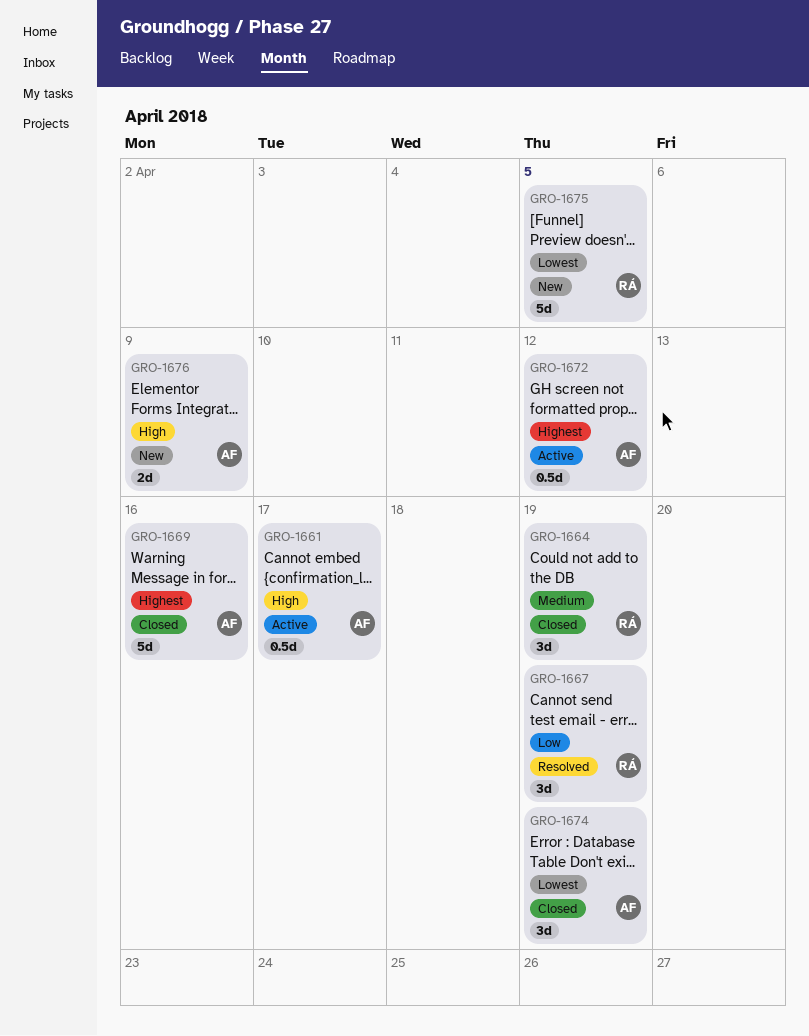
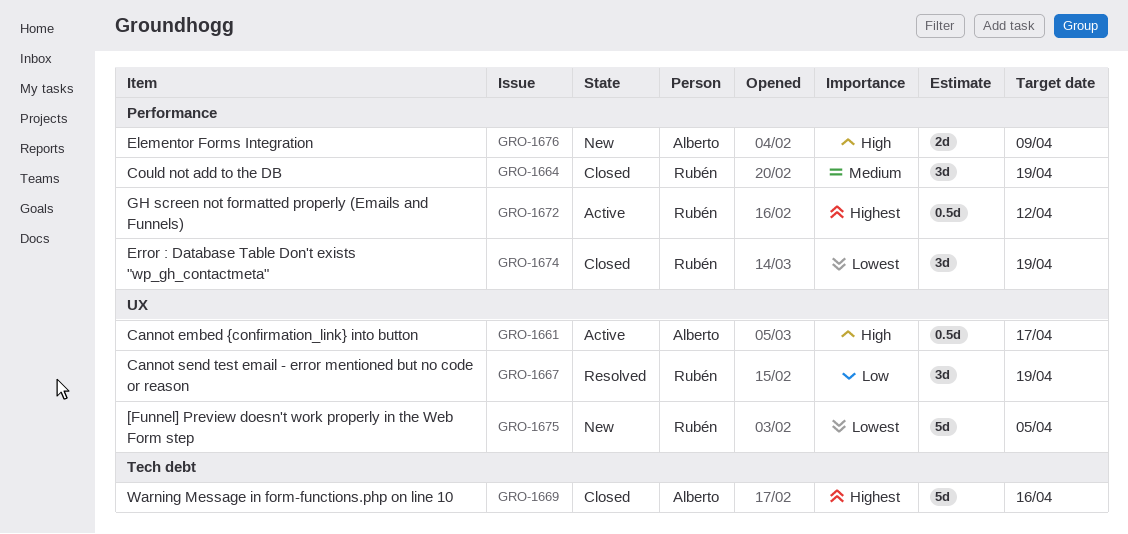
GRO-1672, owner: Alberto -> Rubén
GRO-1674, owner: Alberto -> Rubén

